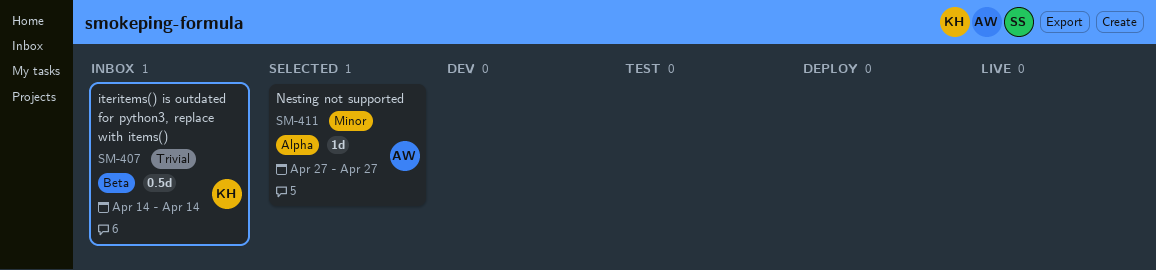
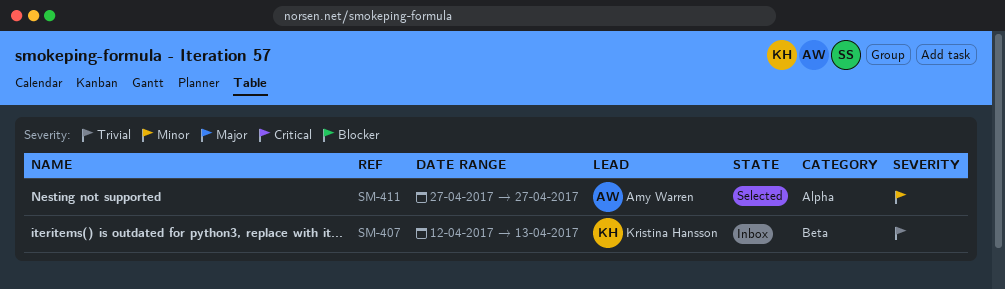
SM-407, start: Apr 14 -> Apr 12
SM-407, due: Apr 14 -> Apr 13

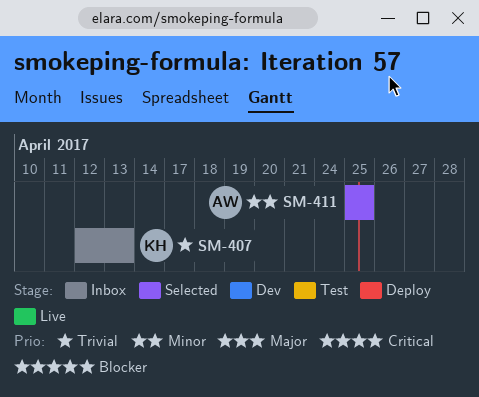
SM-411, start: Apr 27 -> Apr 25
SM-411, due: Apr 27 -> Apr 25

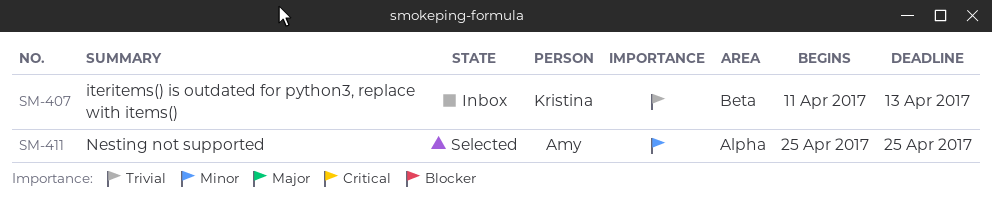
SM-407, start: Apr 12 -> Apr 11

